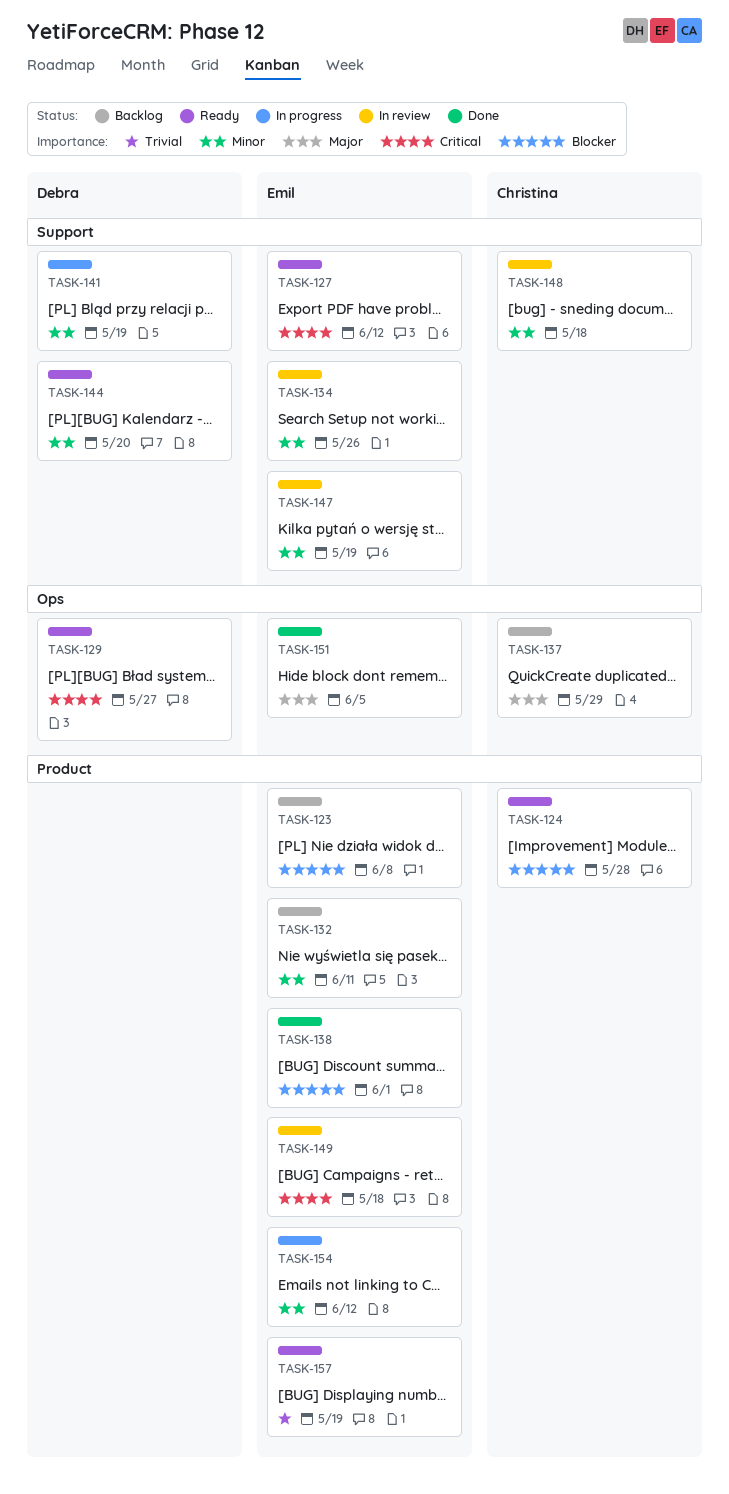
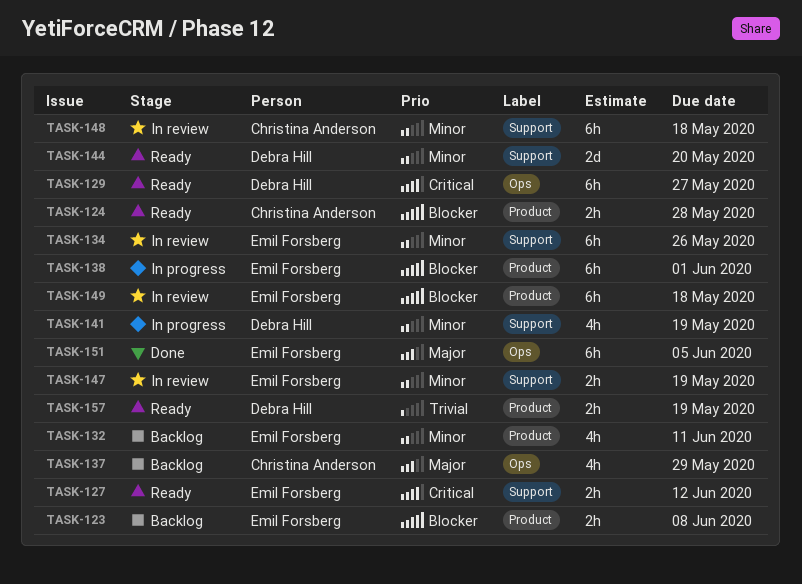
TASK-138, status: Done -> In progress
TASK-149, priority: Critical -> Blocker
TASK-154: present -> none
TASK-157, owner: Emil Forsberg -> Debra Hill

